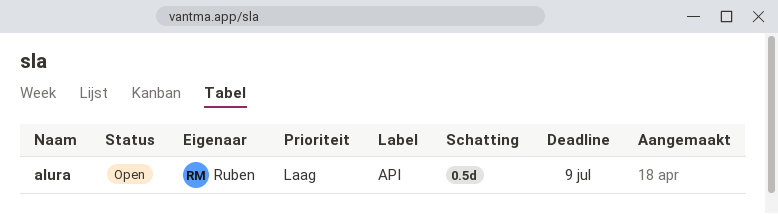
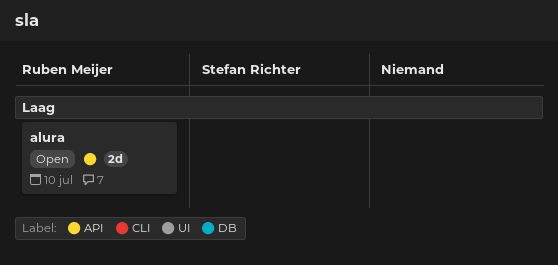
alura, estimate: 0.5d -> 2d
alura, due: Jul 9 -> Jul 10

